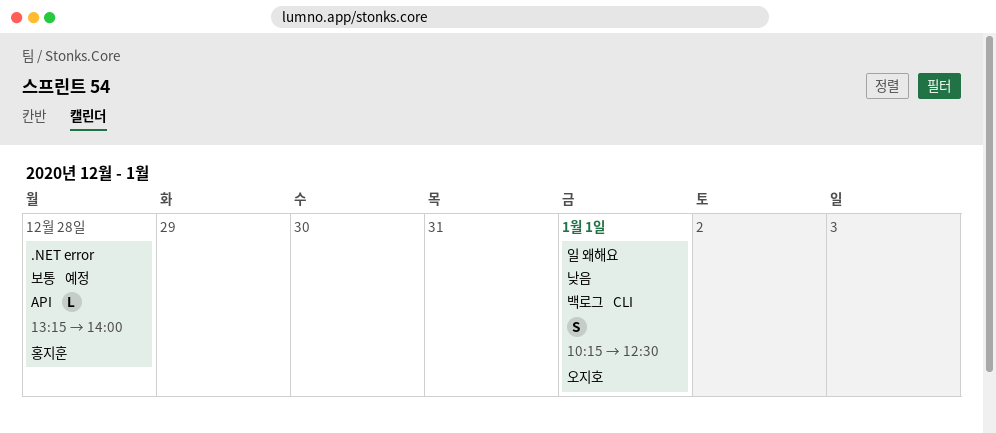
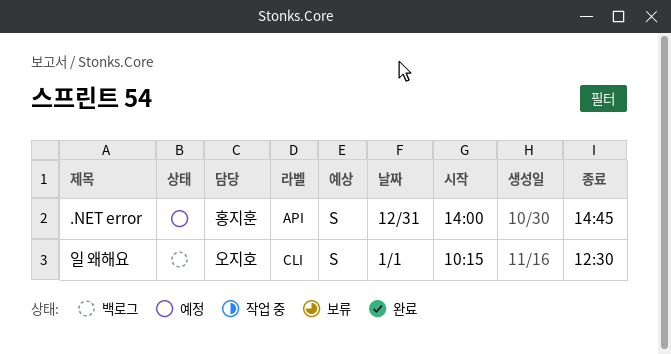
.NET error, estimate: L -> S
.NET error, day: Dec 28 -> Dec 31
.NET error, begins: 13:15 -> 14:00
.NET error, ends: 14:00 -> 14:45

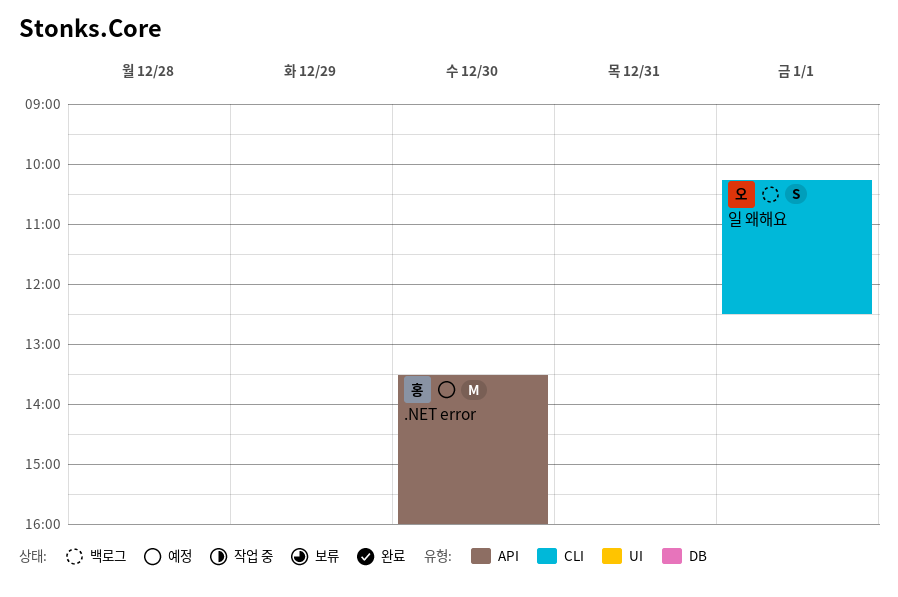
.NET error, estimate: S -> M
.NET error, day: Dec 31 -> Dec 30
.NET error, begins: 14:00 -> 13:30
.NET error, ends: 14:45 -> 16:00

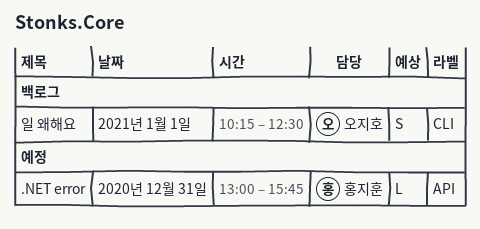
.NET error, estimate: M -> L
.NET error, day: Dec 30 -> Dec 31
.NET error, begins: 13:30 -> 13:00
.NET error, ends: 16:00 -> 15:45

